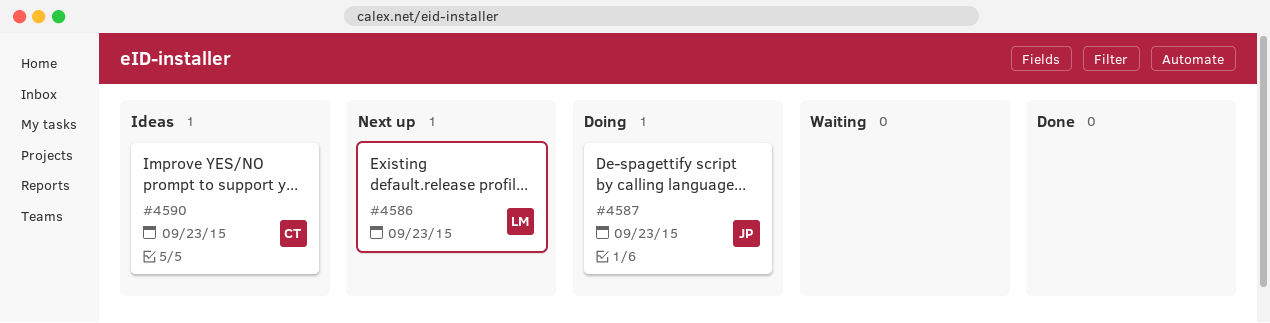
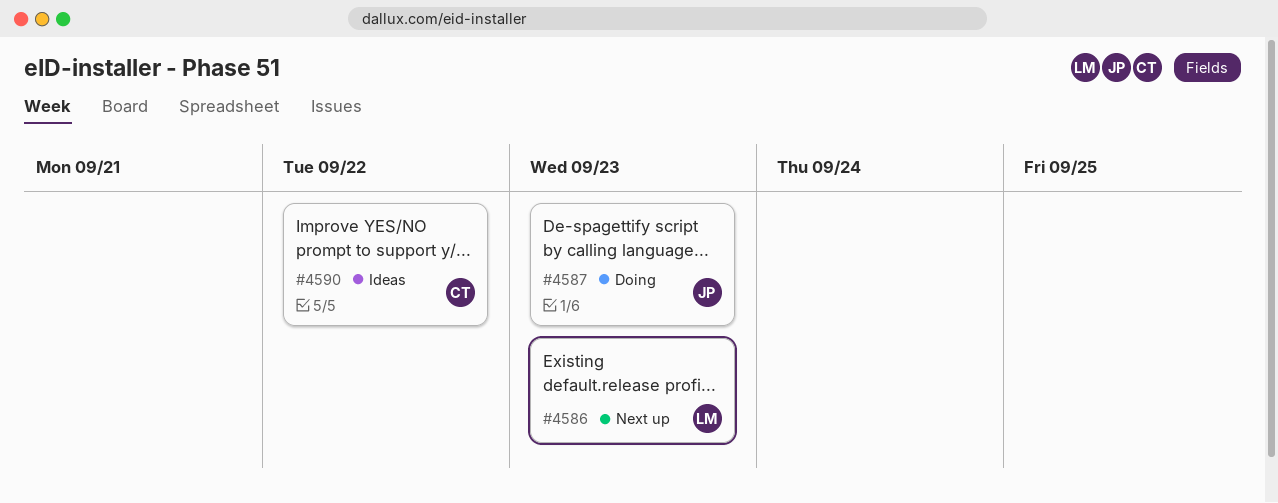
#4590, due: Sep 23 -> Sep 22

